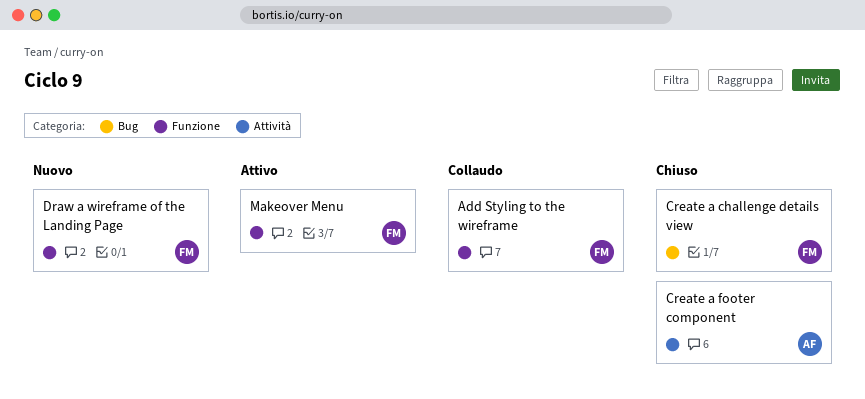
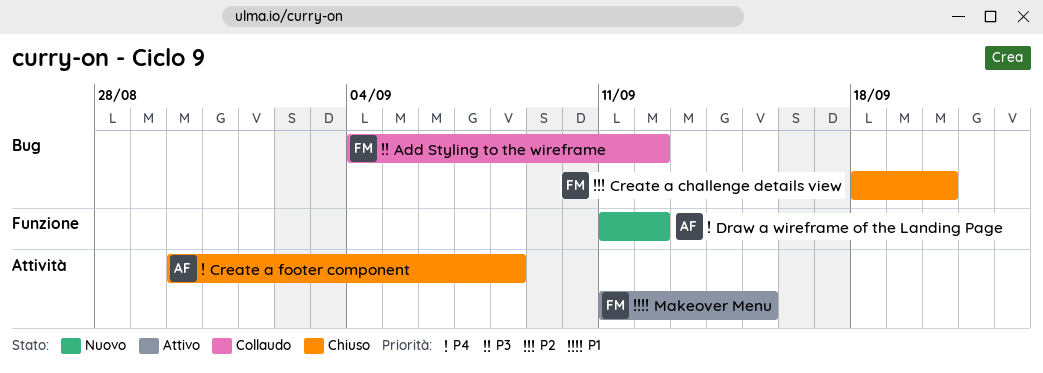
Add Styling to the wireframe, label: Funzione -> Bug
Draw a wireframe of the Landing Page, owner: FM -> AF
Makeover Menu, label: Funzione -> Attività

